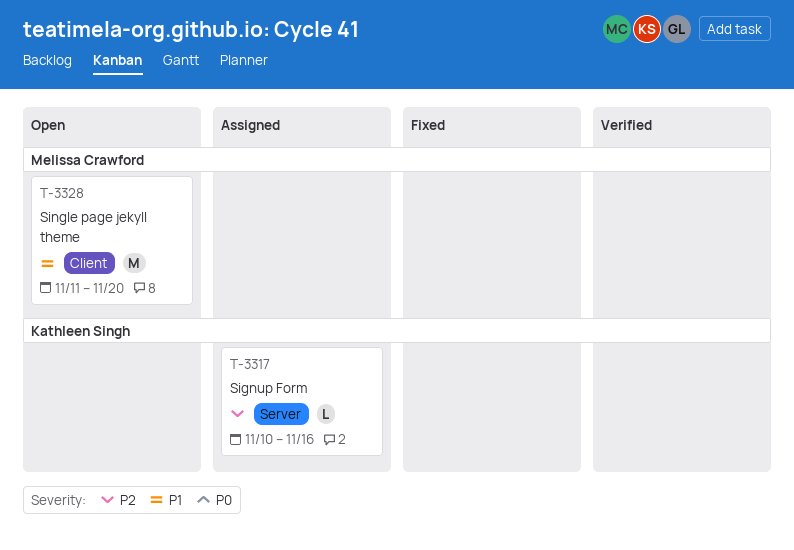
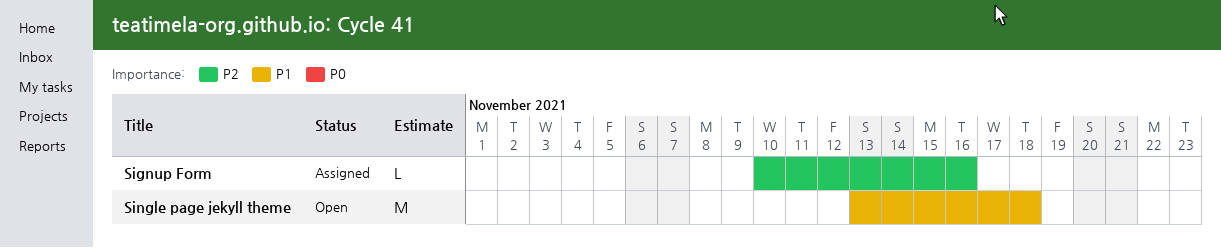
Single page jekyll theme, start: Nov 11 -> Nov 13
Single page jekyll theme, due: Nov 20 -> Nov 18

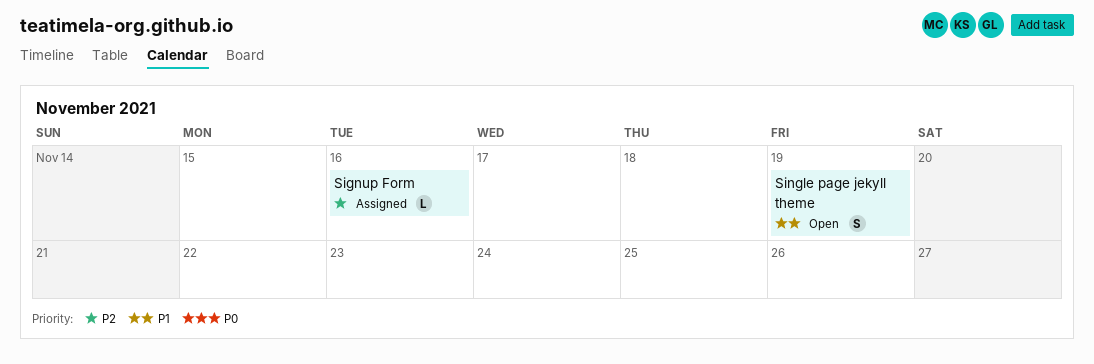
Single page jekyll theme, estimate: M -> S
Single page jekyll theme, due: Nov 18 -> Nov 19

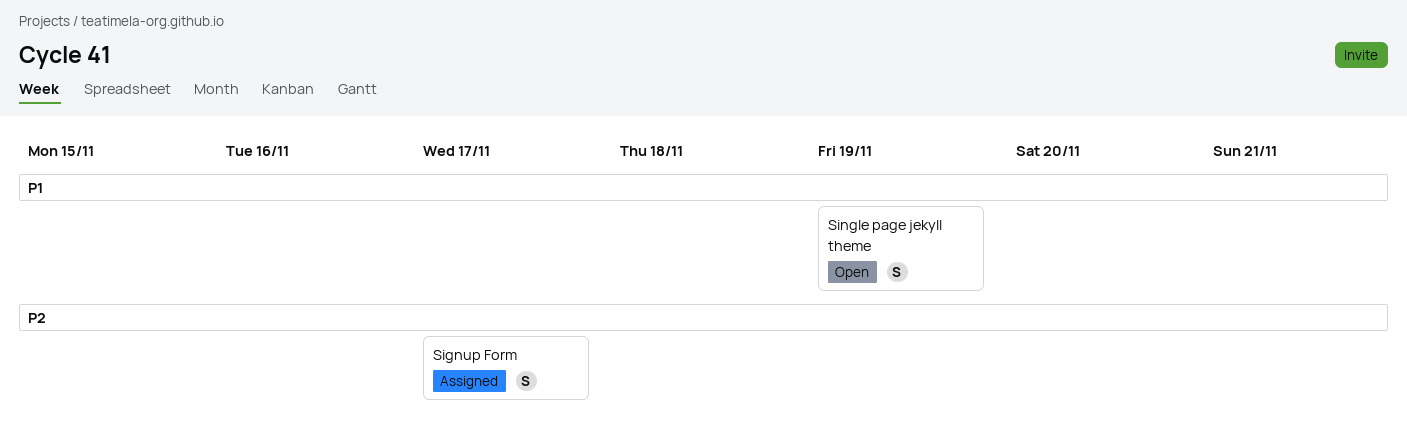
Signup Form, estimate: L -> S
Signup Form, due: Nov 16 -> Nov 17

